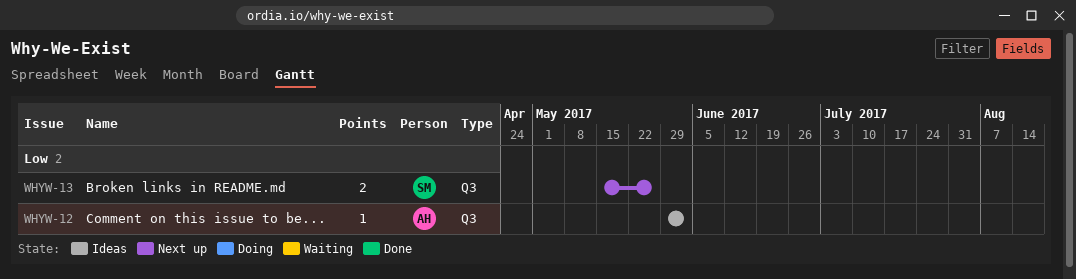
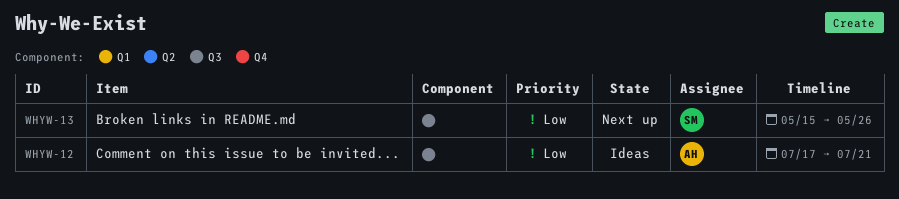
WHYW-12, start: May 29 -> Jul 17
WHYW-12, due: Jun 2 -> Jul 21

